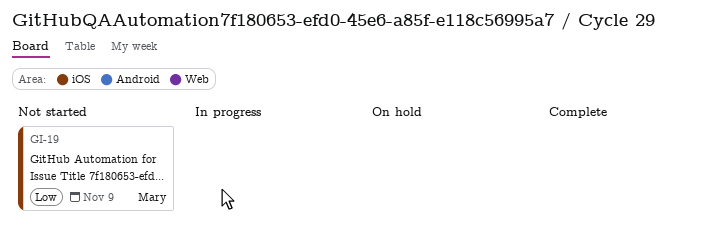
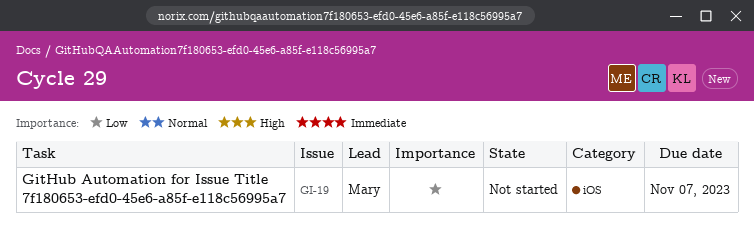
GI-19, due: Nov 9 -> Nov 7

